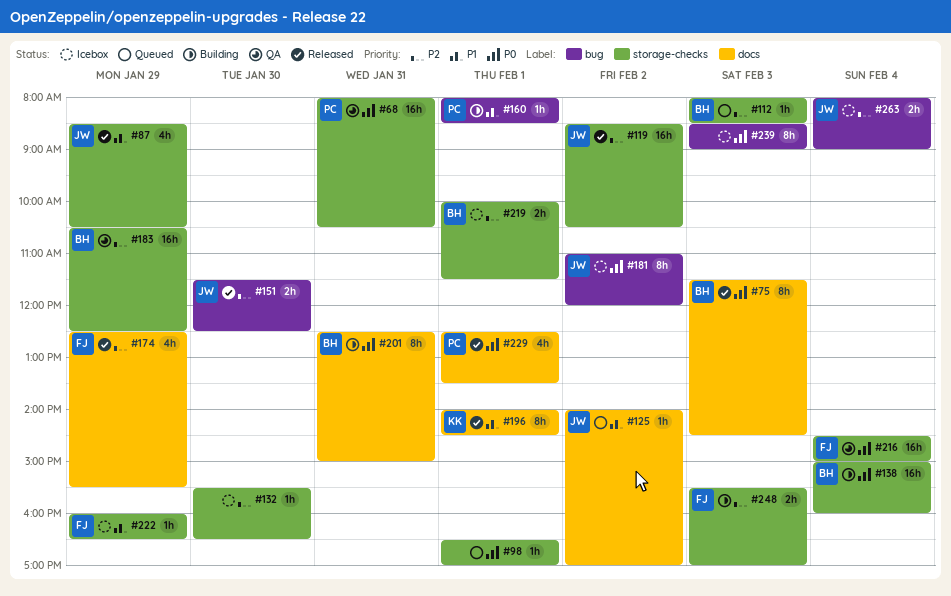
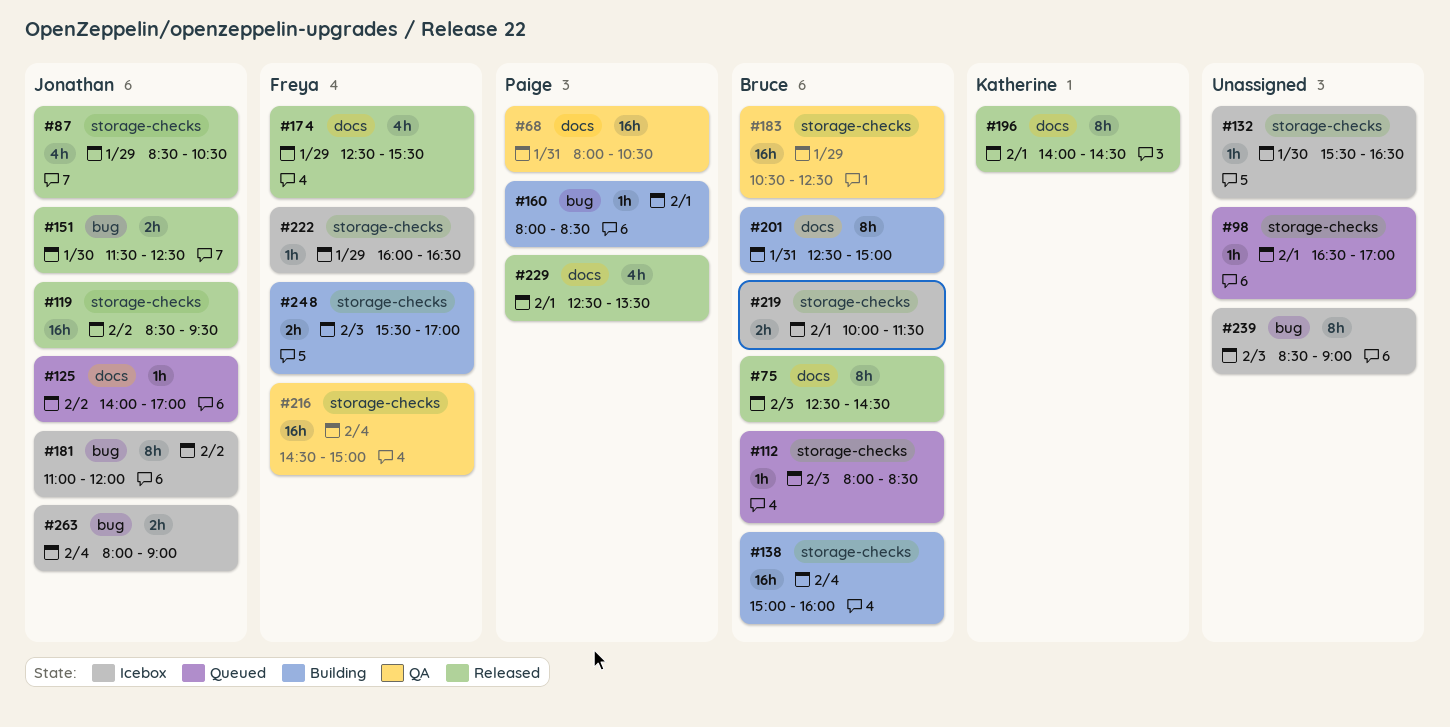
#68, label: storage-checks -> docs
#75, begins: 11:30 -> 12:30
#119, ends: 10:30 -> 09:30

